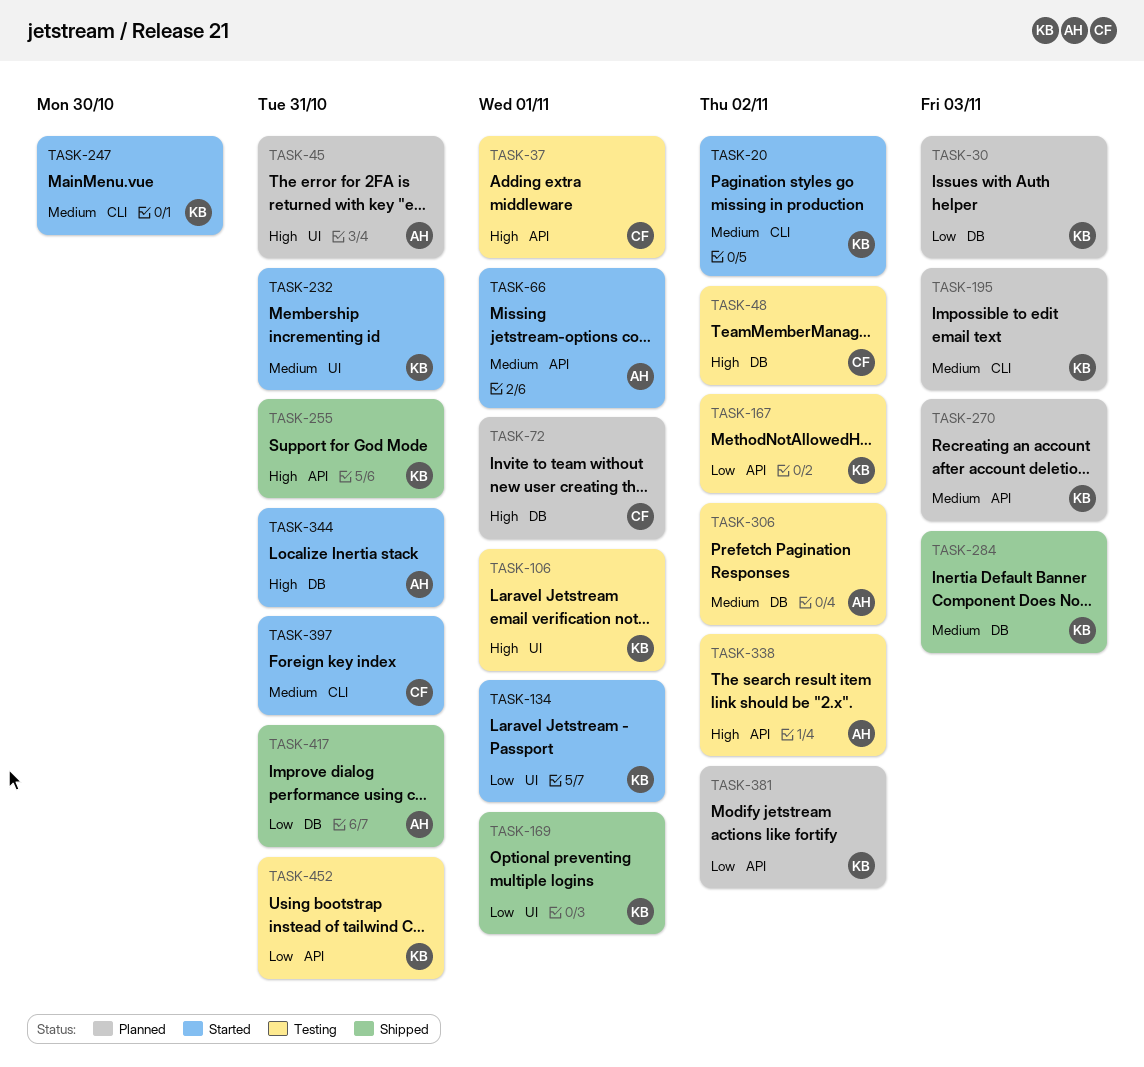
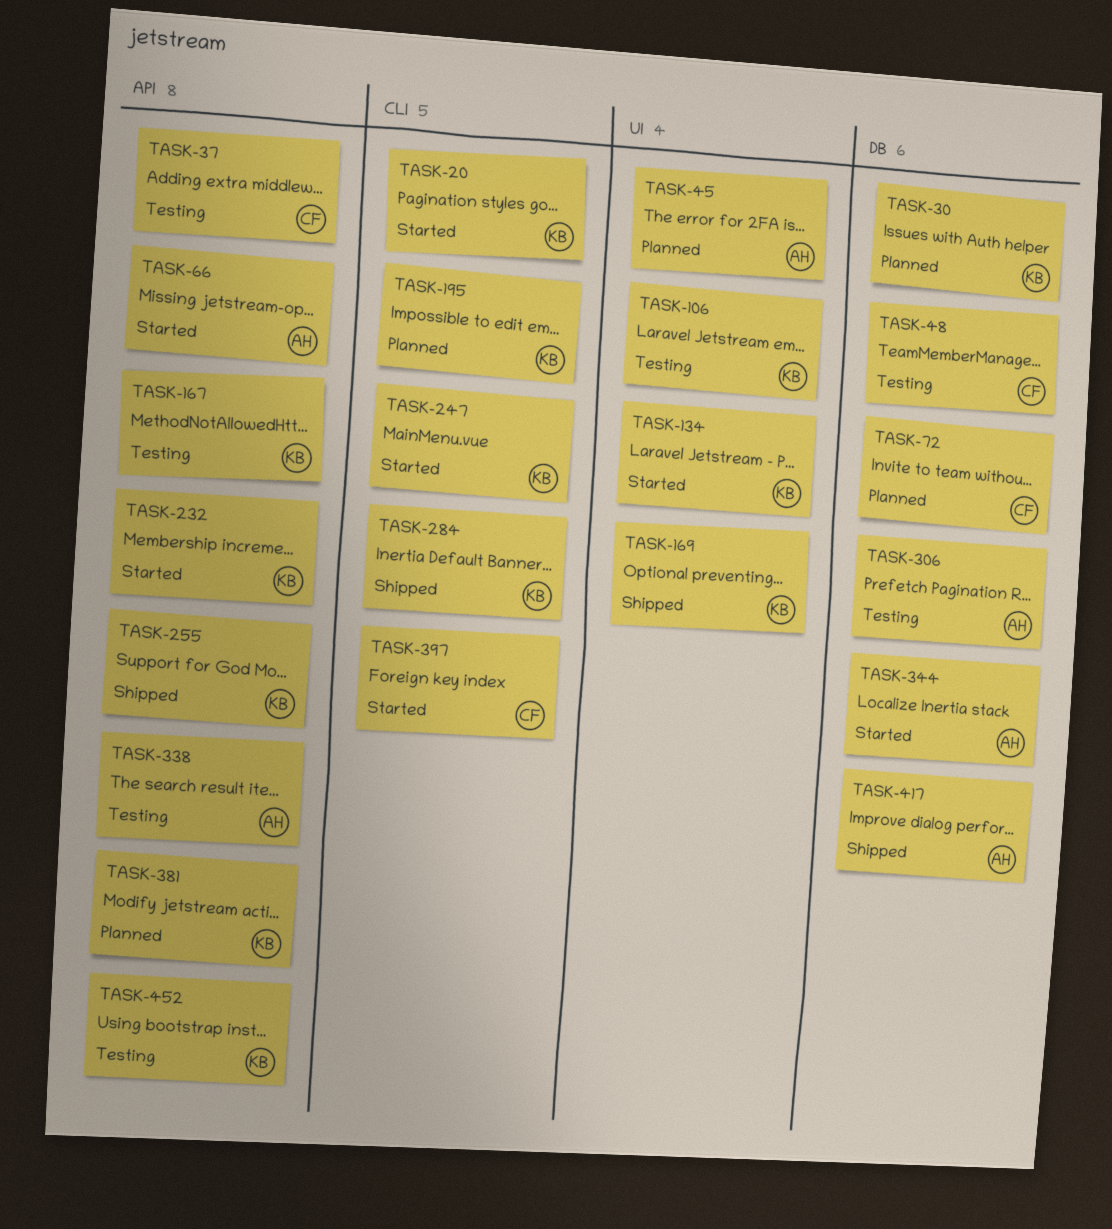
TASK-232, label: UI -> API
TASK-270: present -> none
TASK-284, label: DB -> CLI

